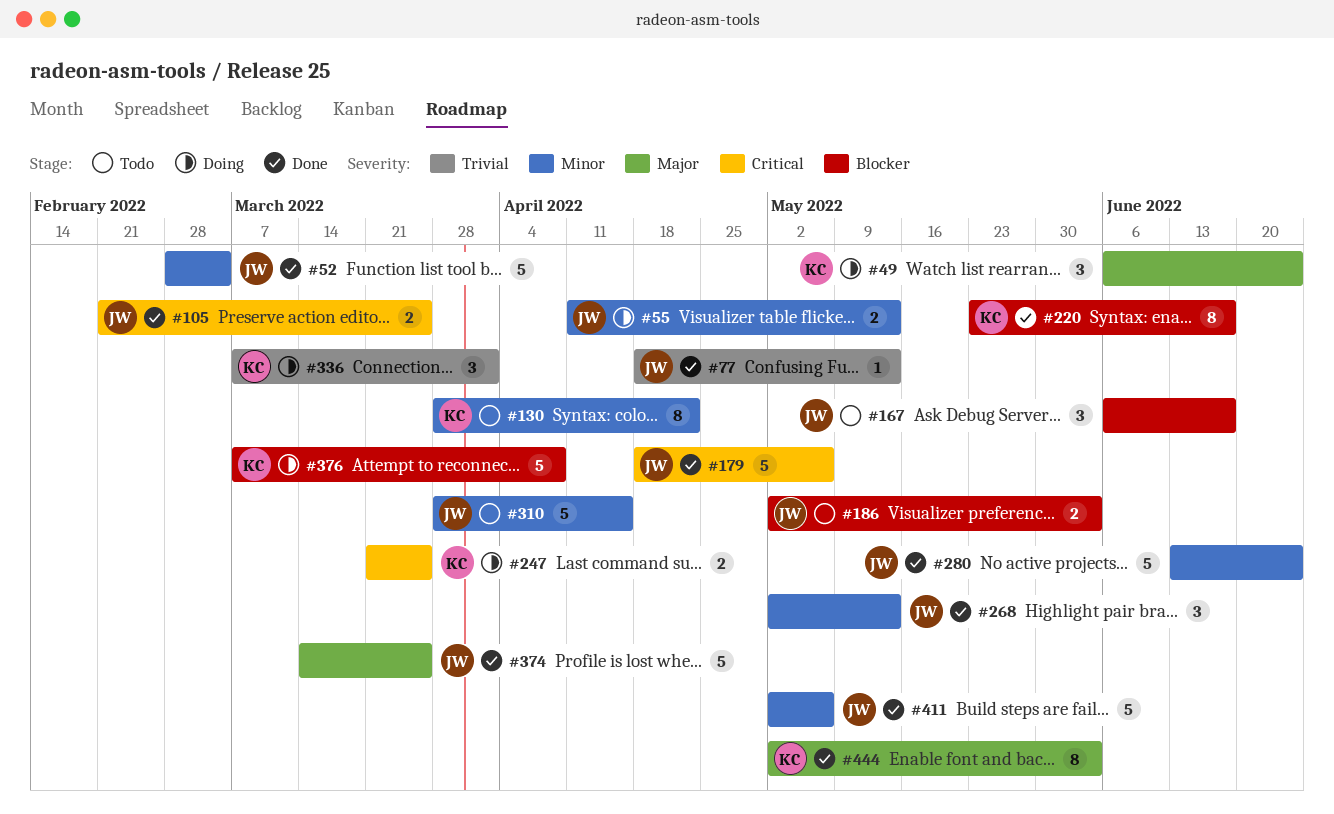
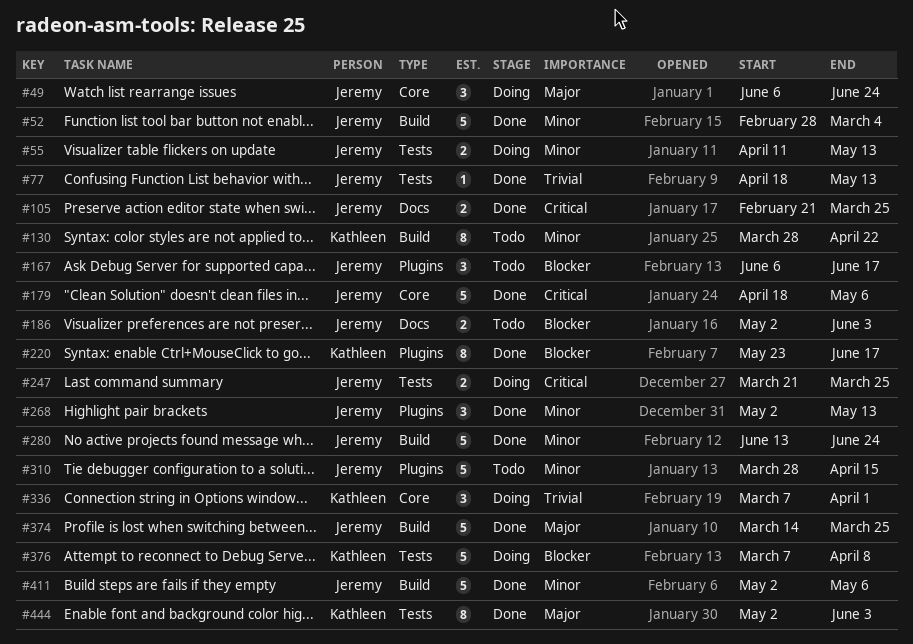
#49, owner: Kathleen -> Jeremy
#247, owner: Kathleen -> Jeremy

